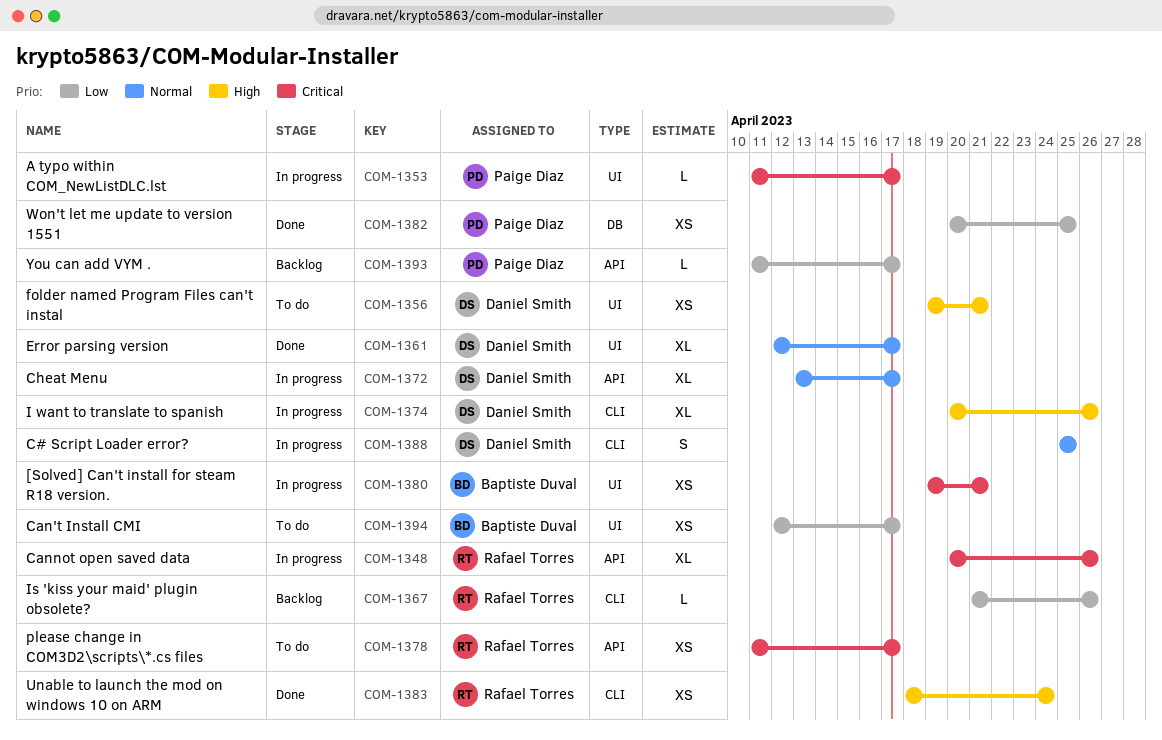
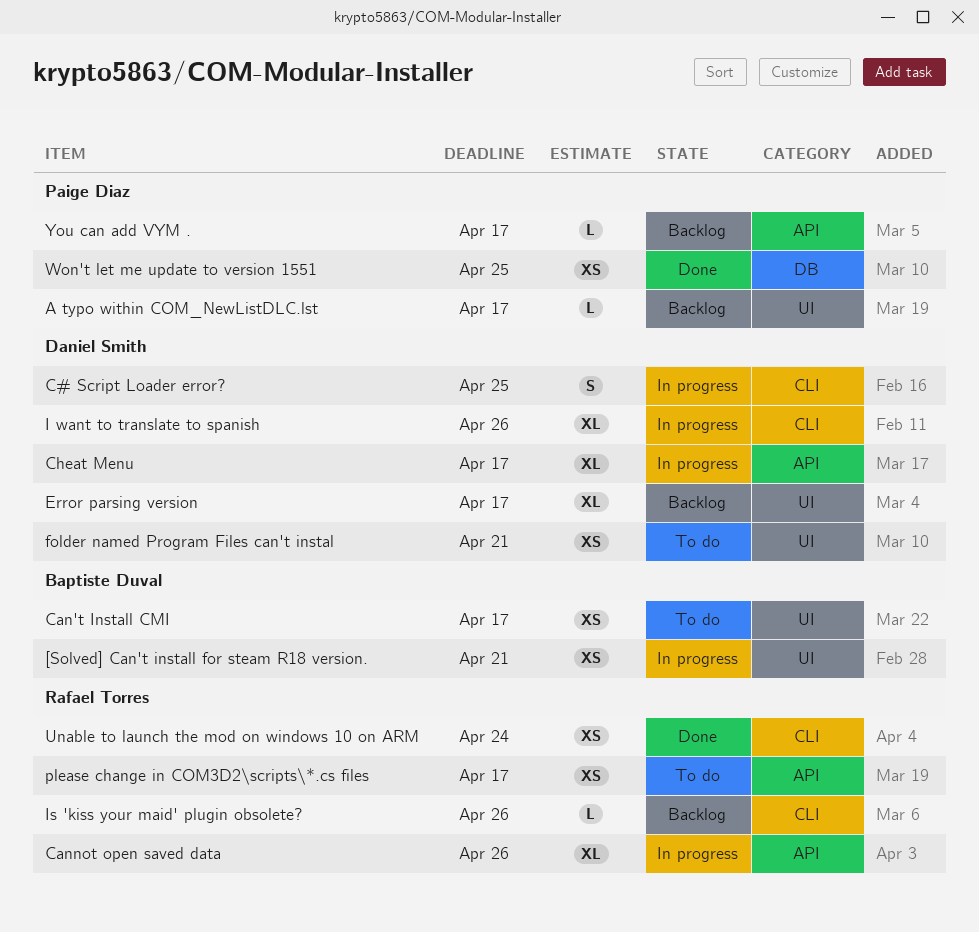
A typo within COM_NewListDLC.lst, status: In progress -> Backlog
Error parsing version, status: Done -> Backlog

